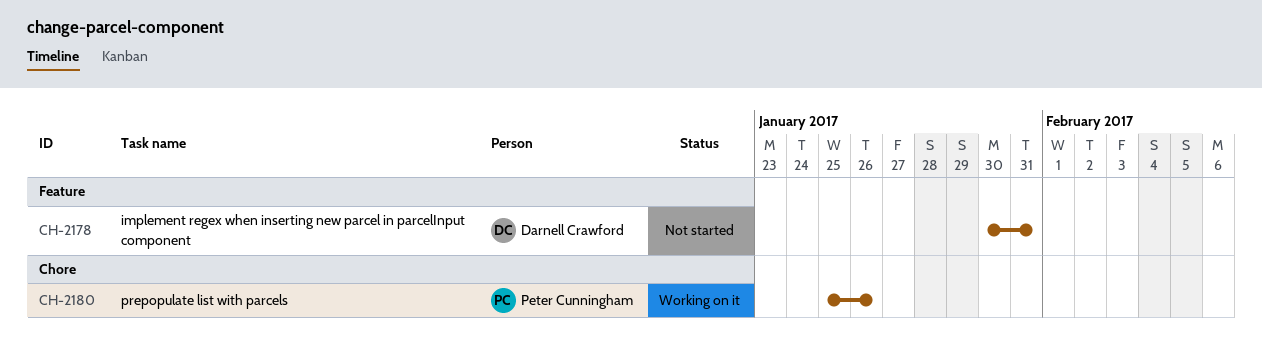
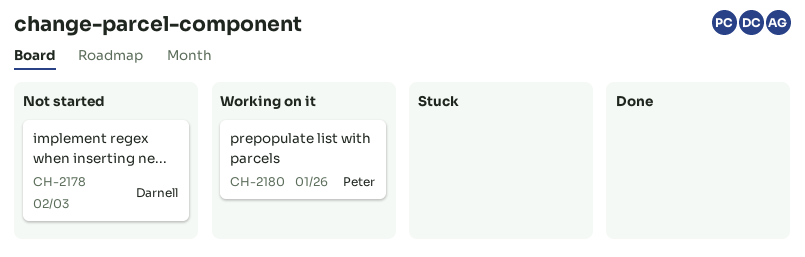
CH-2178, due: Jan 31 -> Feb 3

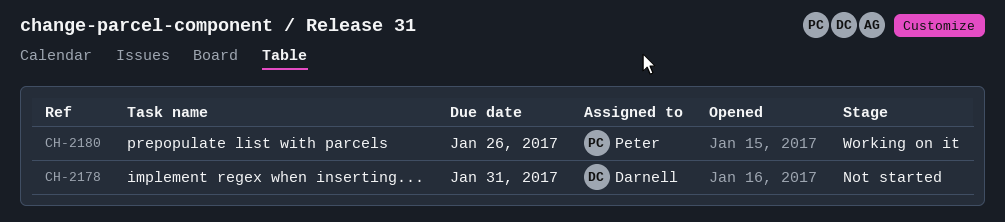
CH-2178, due: Feb 3 -> Jan 31

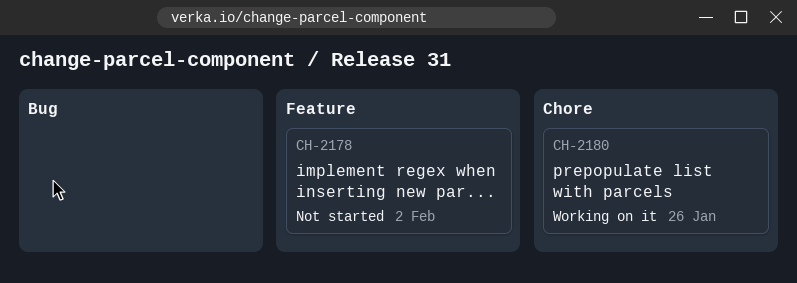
CH-2178, due: Jan 31 -> Feb 2

